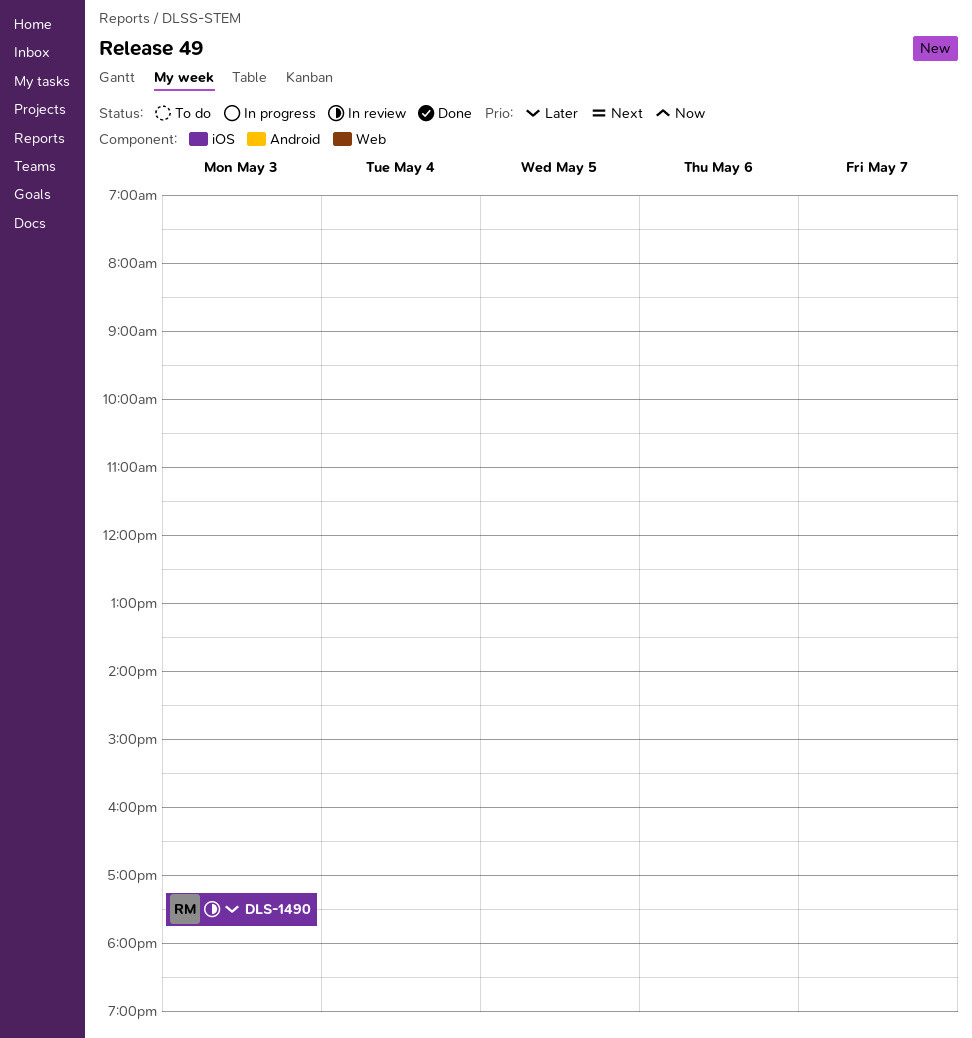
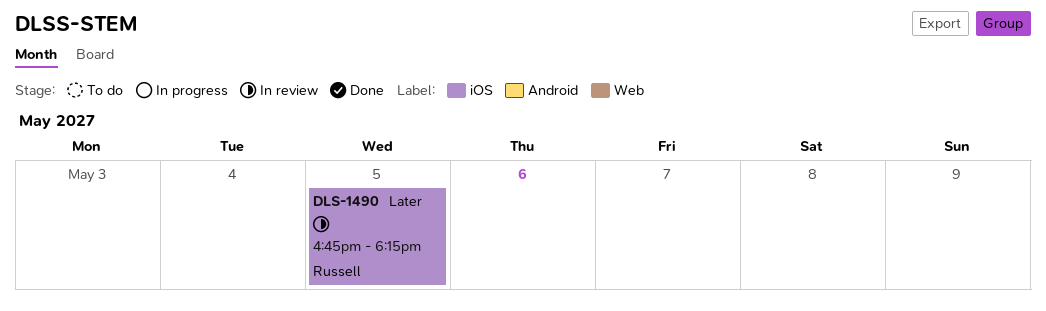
DLS-1490, day: May 3 -> May 5
DLS-1490, begins: 17:15 -> 16:45
DLS-1490, ends: 17:45 -> 18:15

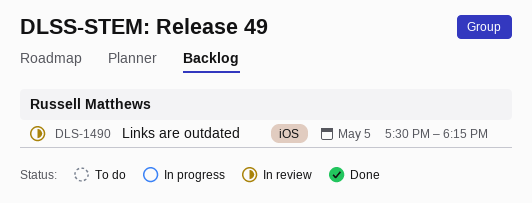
DLS-1490, begins: 16:45 -> 17:30

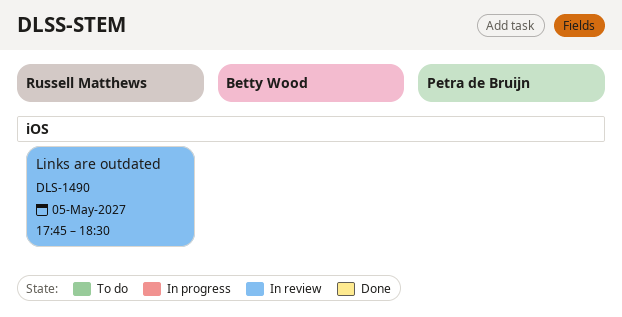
DLS-1490, begins: 17:30 -> 17:45
DLS-1490, ends: 18:15 -> 18:30

